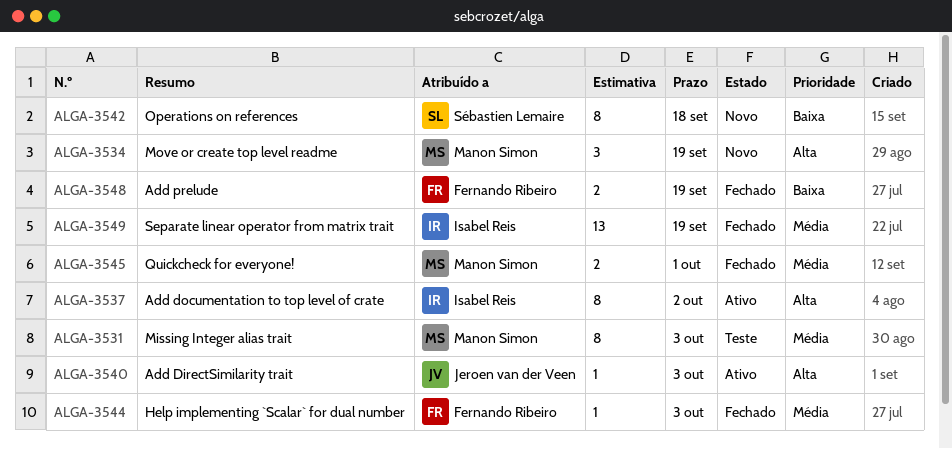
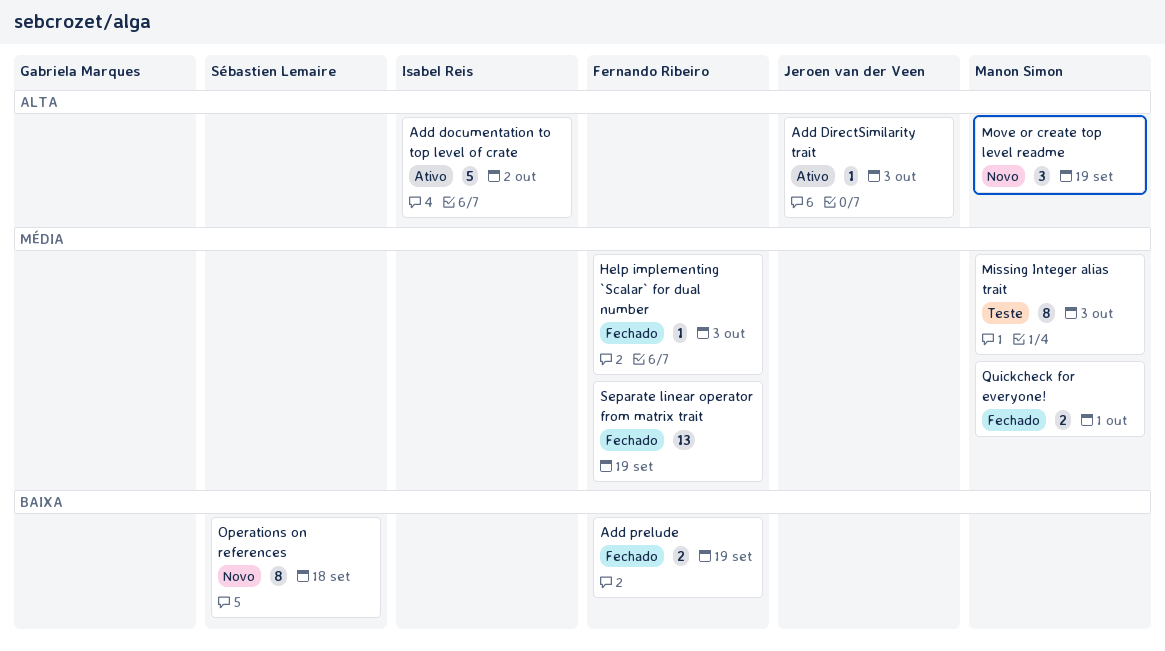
Add documentation to top level of crate, estimate: 8 -> 5
Separate linear operator from matrix trait, owner: Isabel Reis -> Fernando Ribeiro

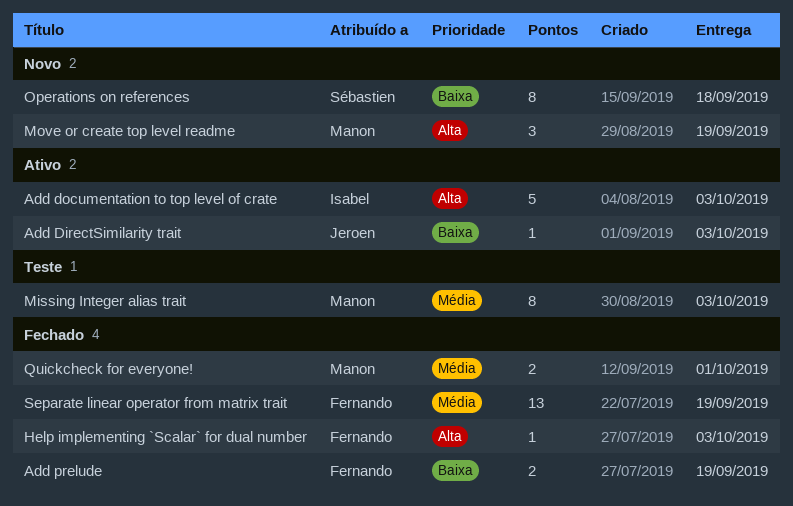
Add DirectSimilarity trait, priority: Alta -> Baixa
Add documentation to top level of crate, due: Oct 2 -> Oct 3
Help implementing `Scalar` for dual number, priority: Média -> Alta

